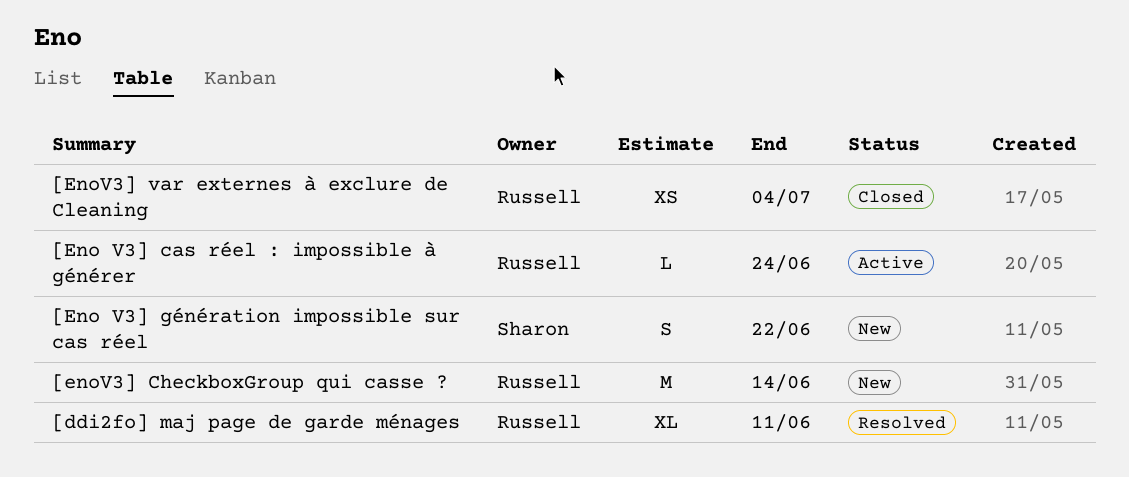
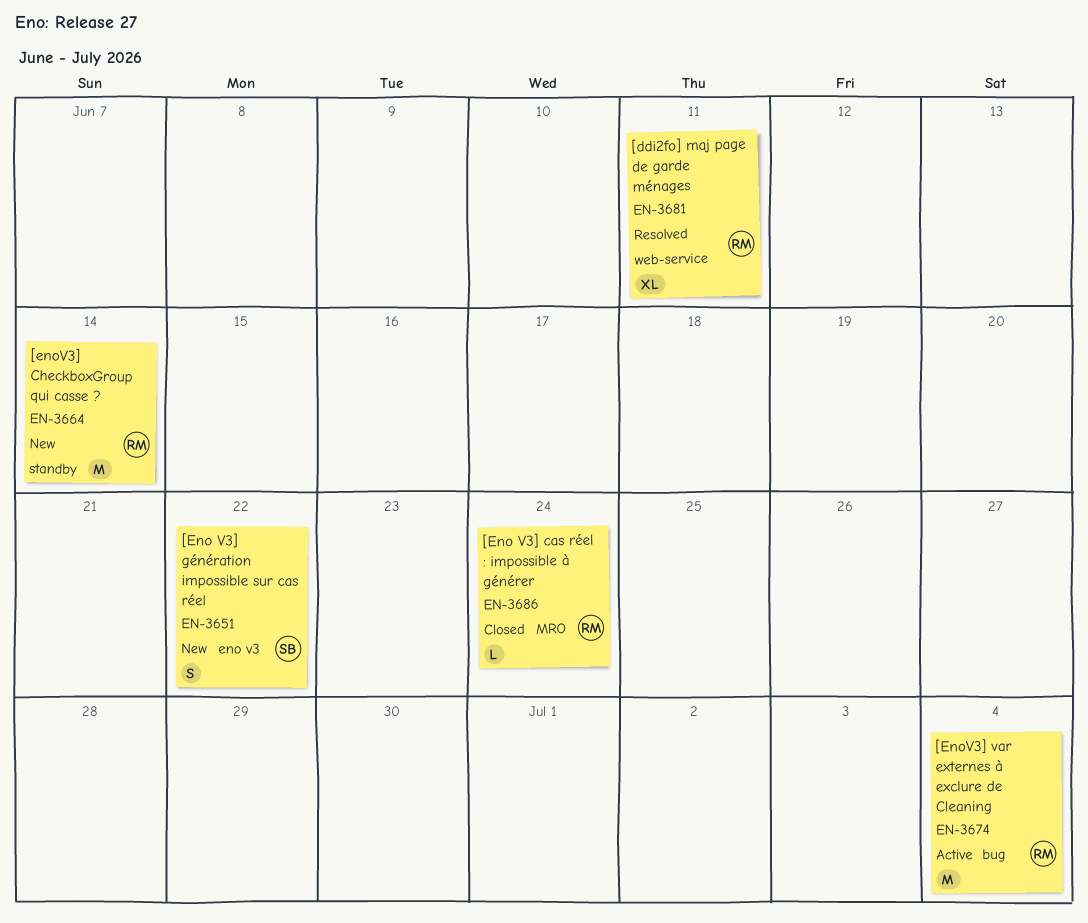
[Eno V3] cas réel : impossible à générer, status: Active -> Closed
[EnoV3] var externes à exclure de Cleaning, status: Closed -> Active
[EnoV3] var externes à exclure de Cleaning, estimate: XS -> M

